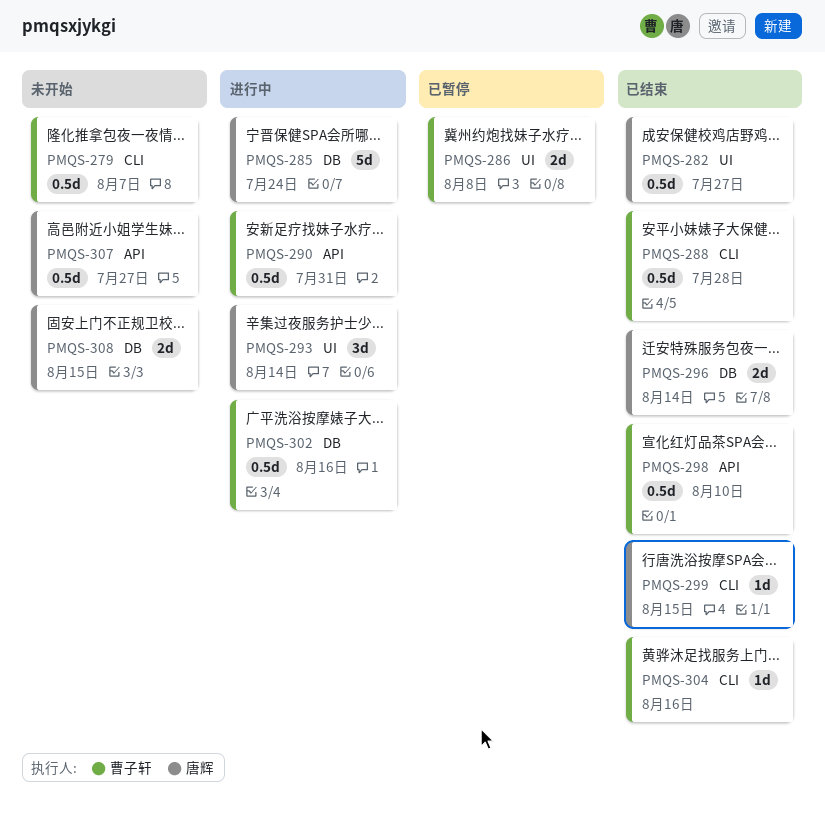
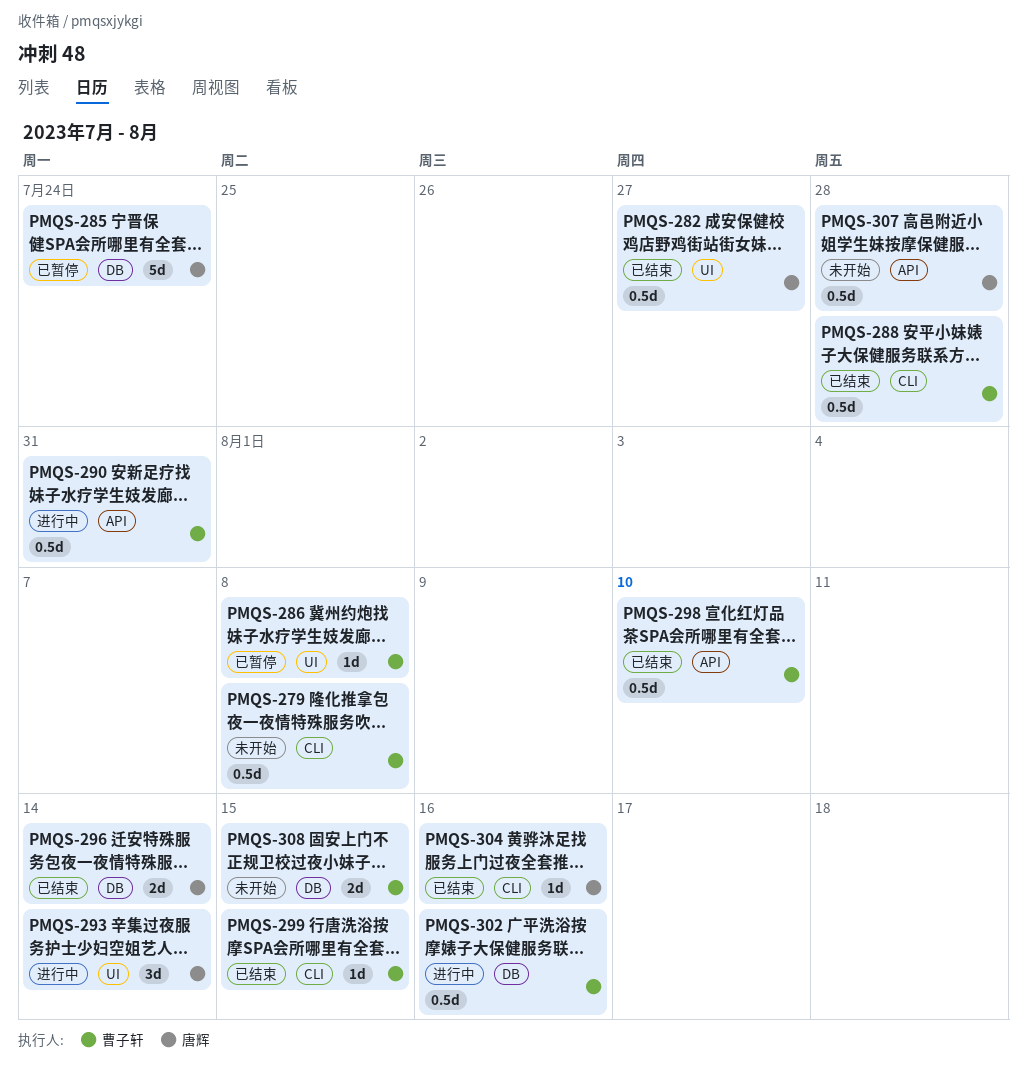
PMQS-279, due: Aug 7 -> Aug 8
PMQS-285, status: 进行中 -> 已暂停
PMQS-286, estimate: 2d -> 1d
PMQS-299, owner: 唐辉 -> 曹子轩
PMQS-304, owner: 曹子轩 -> 唐辉
PMQS-307, due: Jul 27 -> Jul 28
PMQS-308, owner: 唐辉 -> 曹子轩

